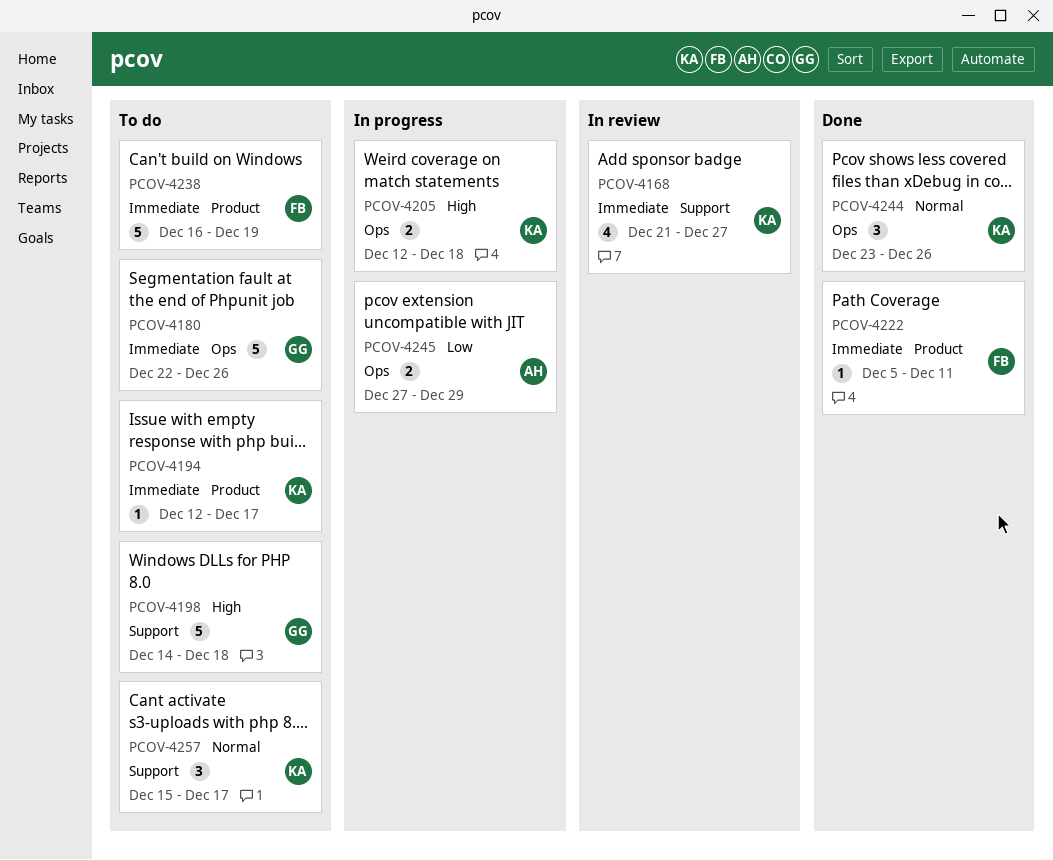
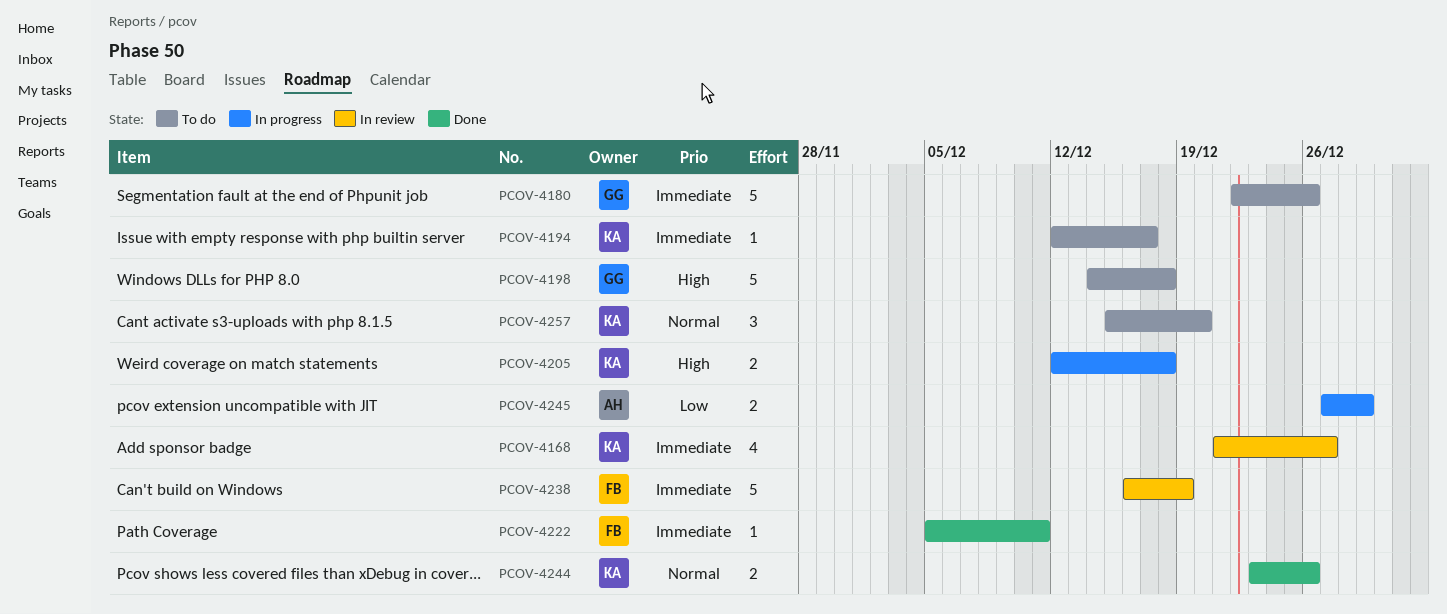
PCOV-4238, status: To do -> In review
PCOV-4244, estimate: 3 -> 2
PCOV-4257, due: Dec 17 -> Dec 20

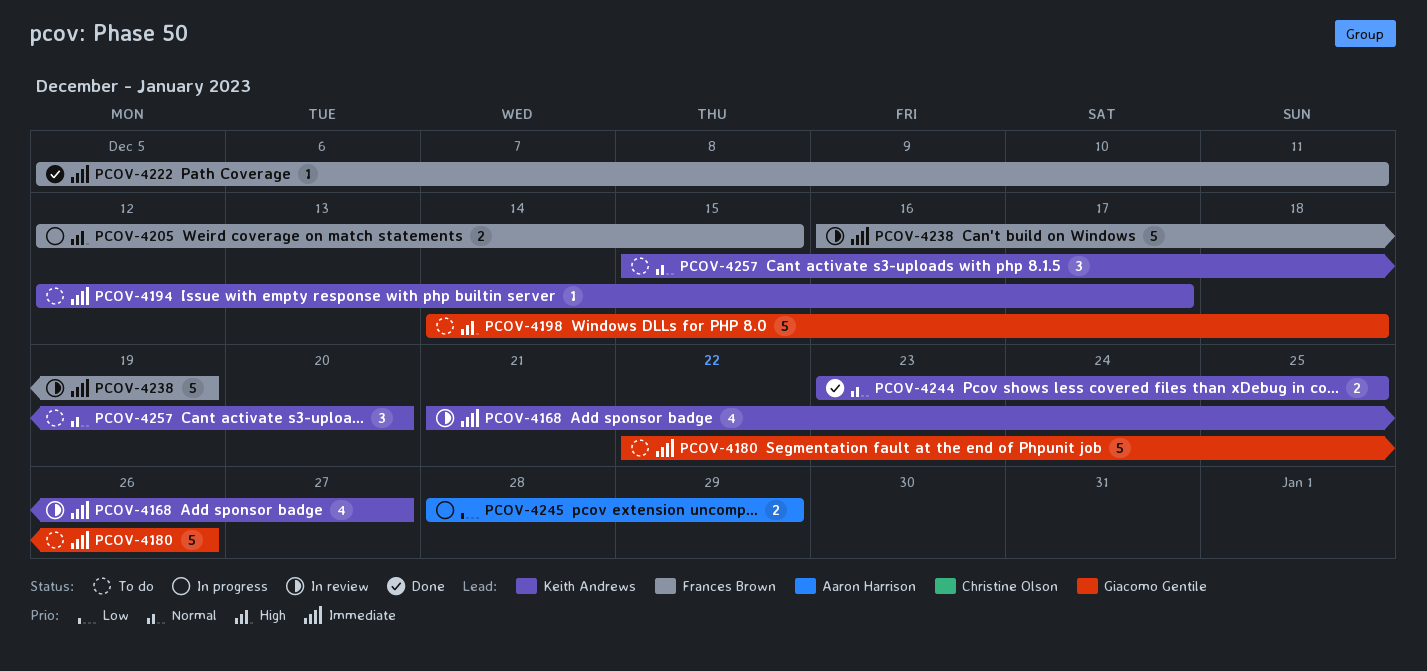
PCOV-4205, owner: Keith Andrews -> Frances Brown
PCOV-4205, due: Dec 18 -> Dec 15
PCOV-4244, due: Dec 26 -> Dec 25
PCOV-4245, start: Dec 27 -> Dec 28

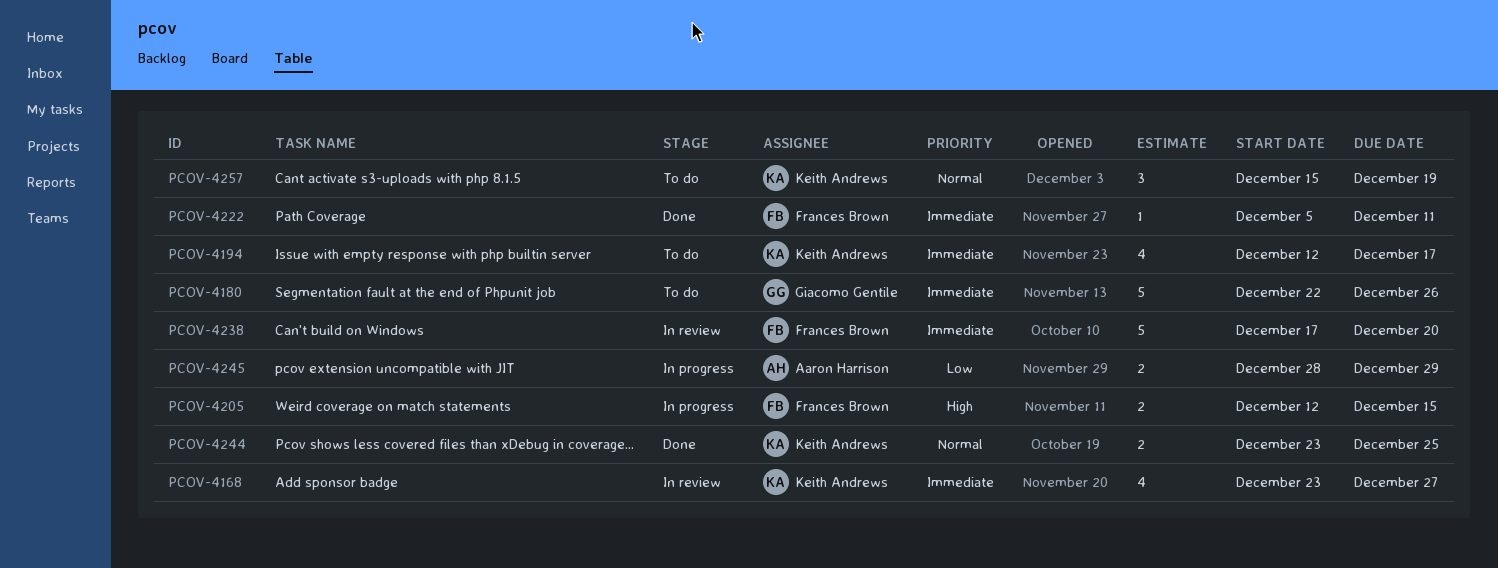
PCOV-4168, start: Dec 21 -> Dec 23
PCOV-4194, estimate: 1 -> 4
PCOV-4198: present -> none
PCOV-4238, start: Dec 16 -> Dec 17
PCOV-4238, due: Dec 19 -> Dec 20
PCOV-4257, due: Dec 20 -> Dec 19

